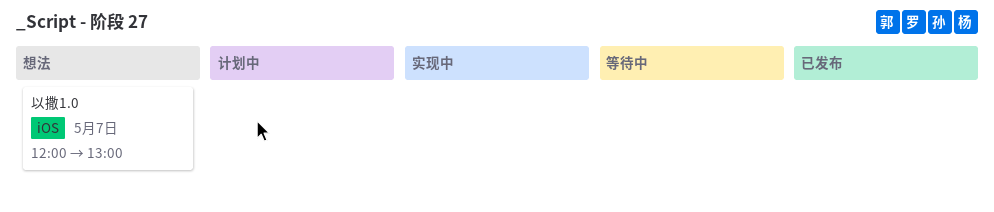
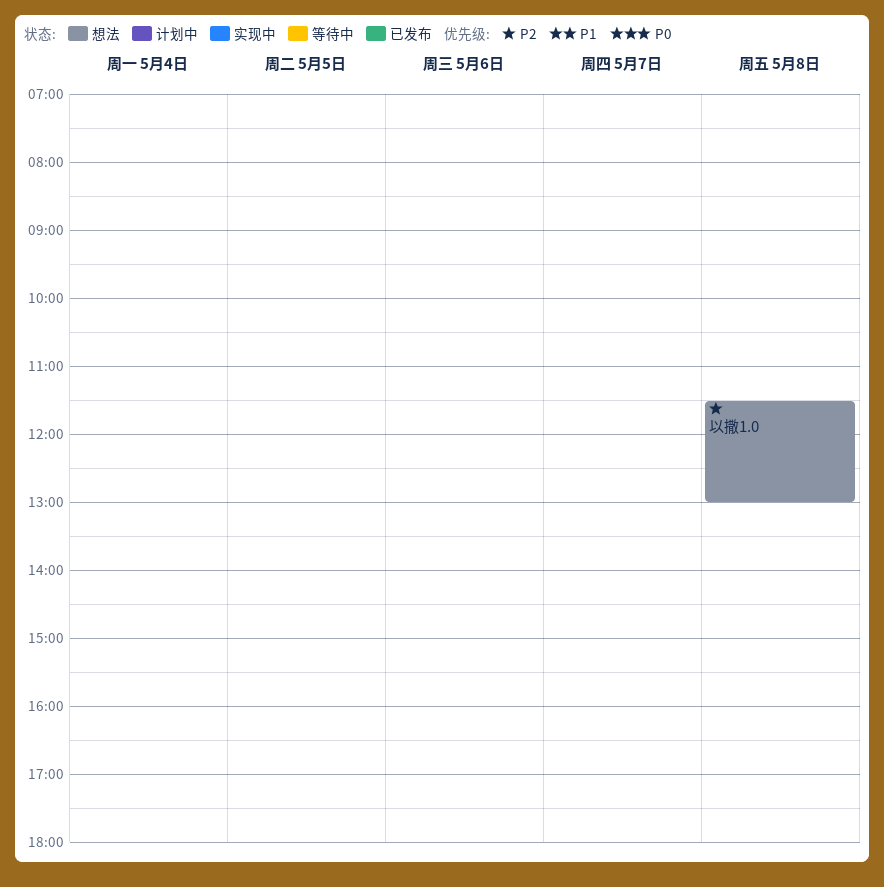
以撒1.0, day: May 7 -> May 8
以撒1.0, begins: 12:00 -> 11:30

